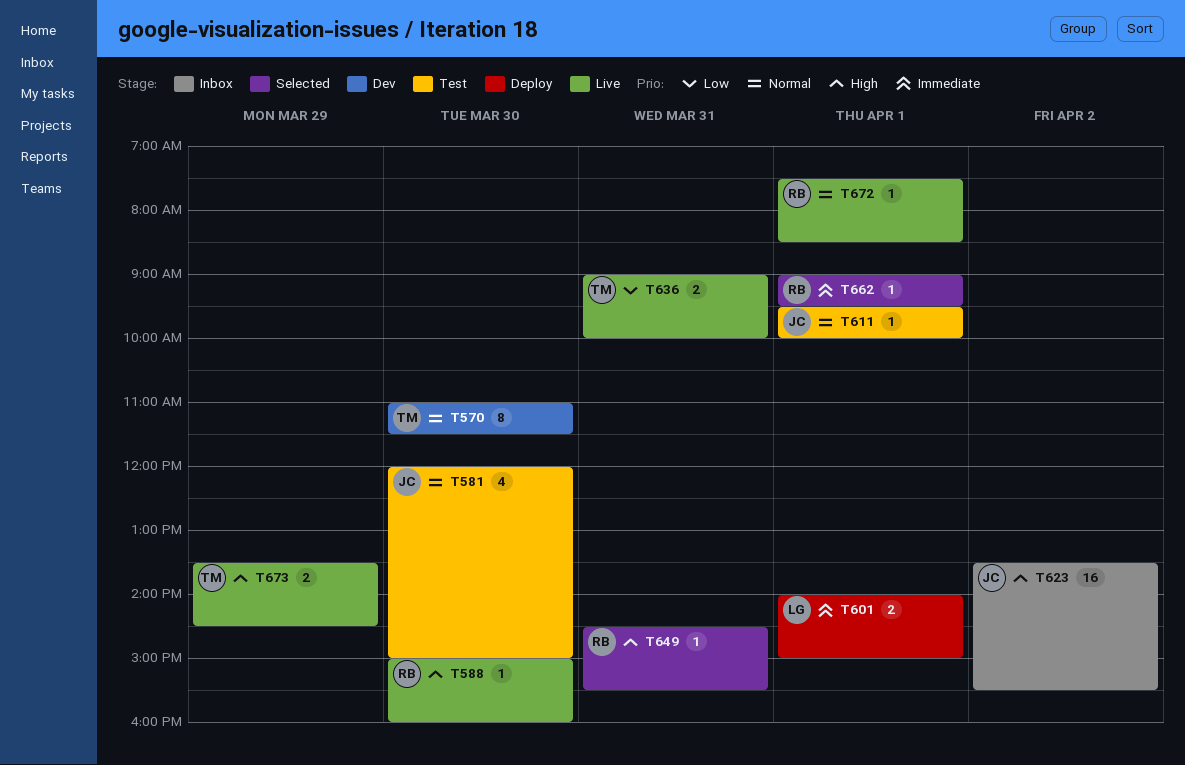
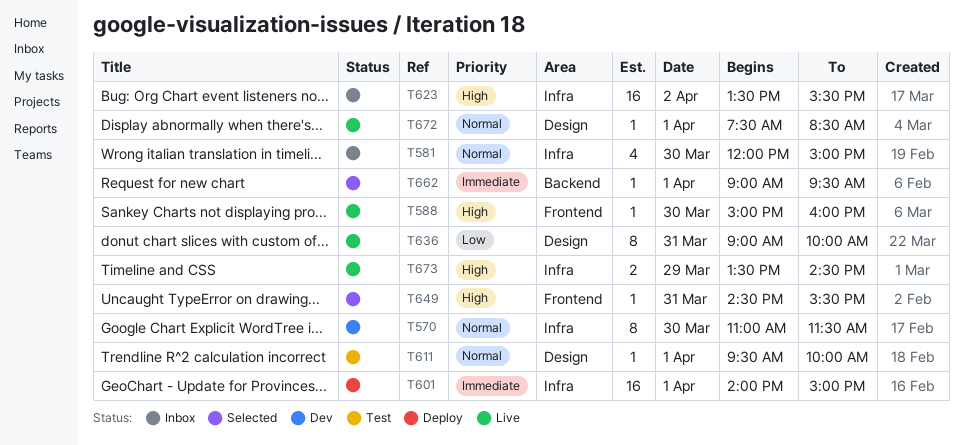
T581, status: Test -> Inbox
T601, estimate: 2 -> 16
T636, estimate: 2 -> 8

